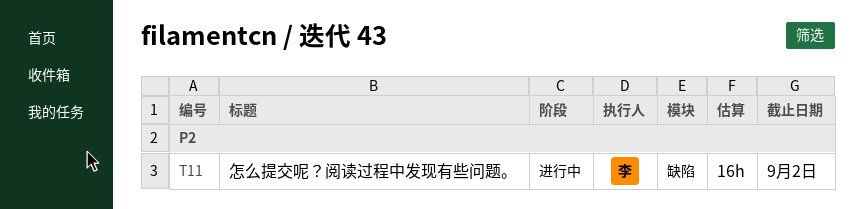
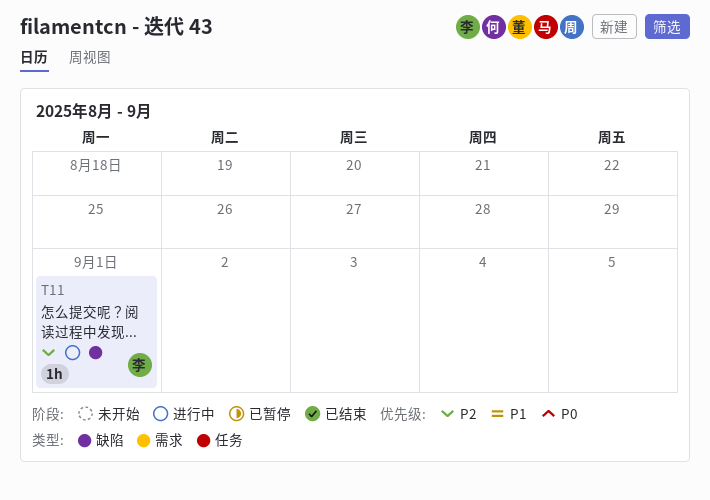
T11, estimate: 16h -> 1h
T11, due: Sep 2 -> Sep 1

